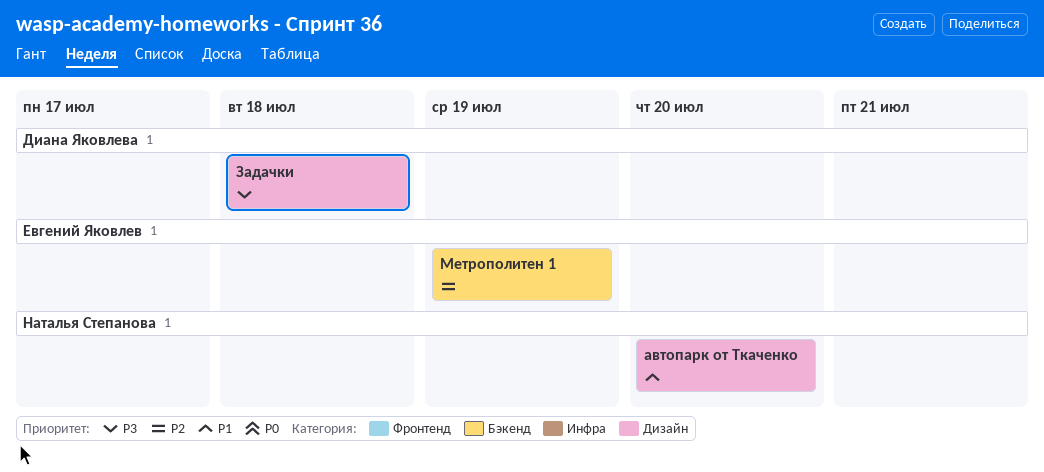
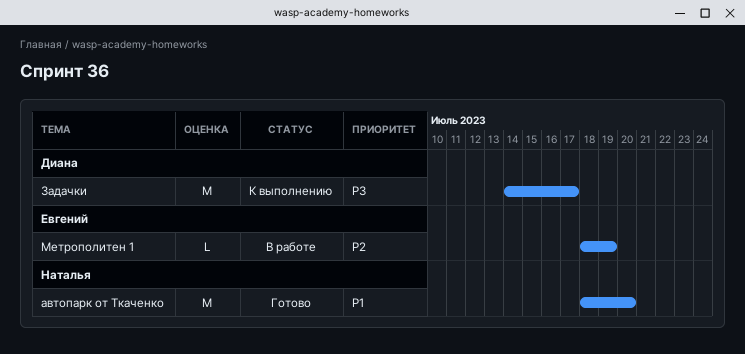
Задачки, due: Jul 18 -> Jul 17

